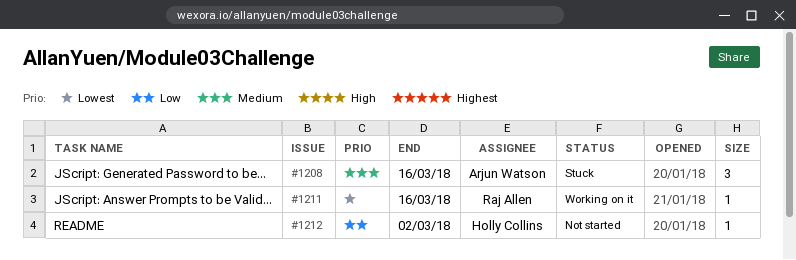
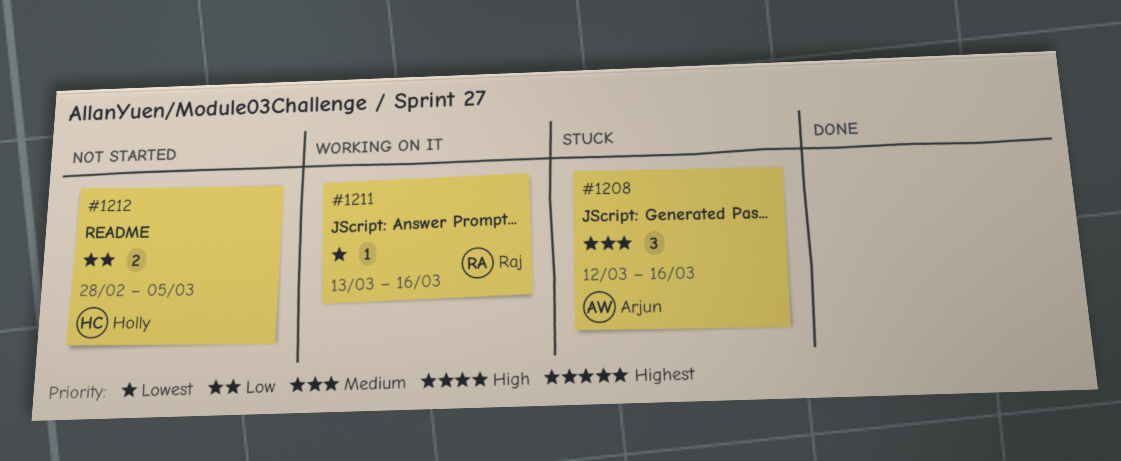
#1212, estimate: 1 -> 2
#1212, due: Mar 2 -> Mar 5

